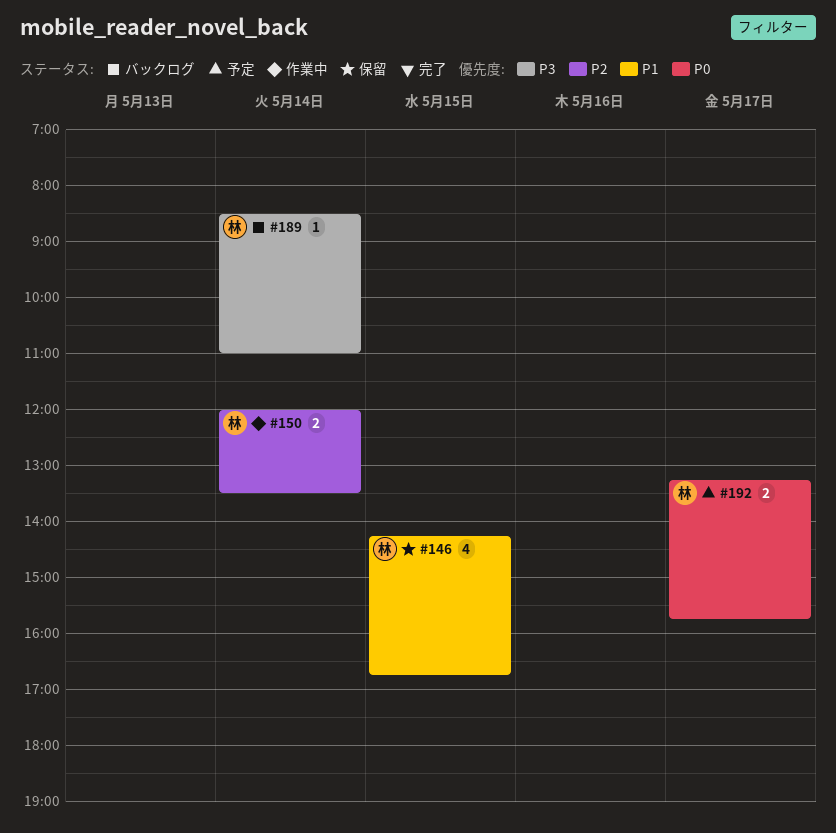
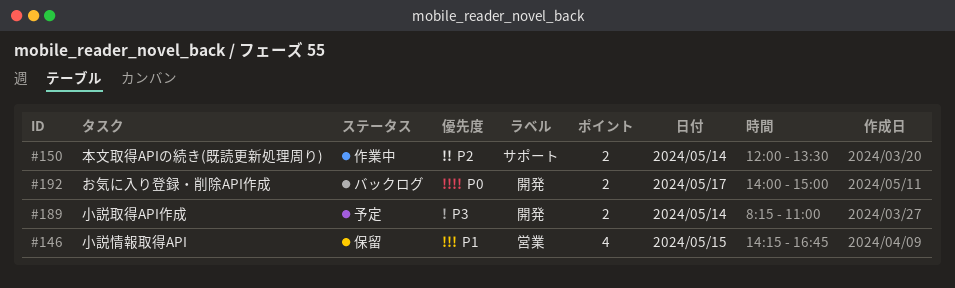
#189, status: バックログ -> 予定
#189, estimate: 1 -> 2
#189, begins: 08:30 -> 08:15
#192, status: 予定 -> バックログ
#192, begins: 13:15 -> 14:00
#192, ends: 15:45 -> 15:00

